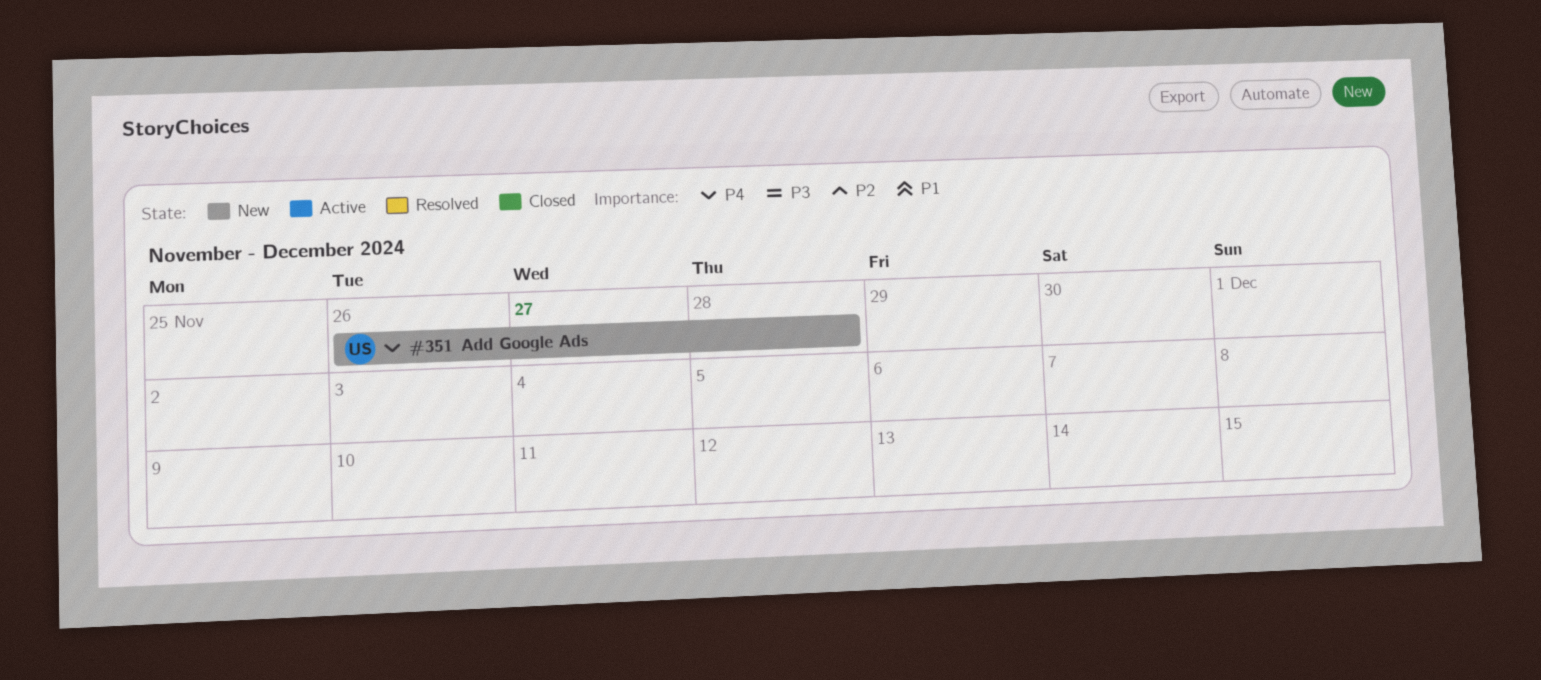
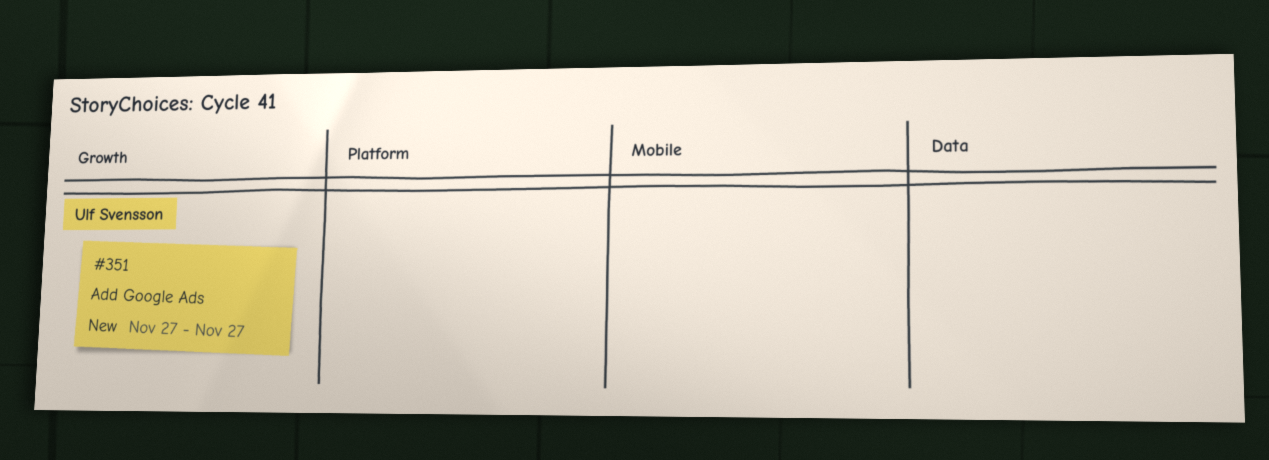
#351, start: Nov 26 -> Nov 27
#351, due: Nov 28 -> Nov 27

